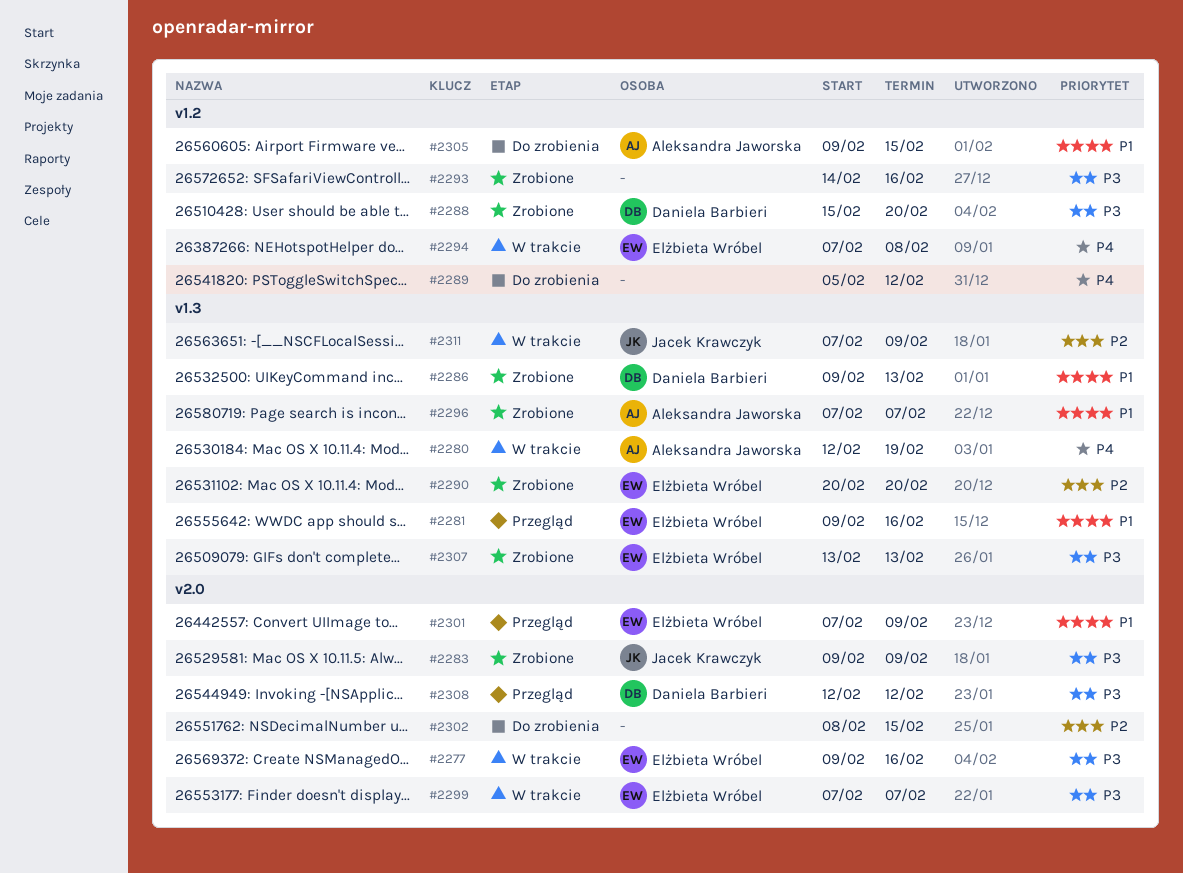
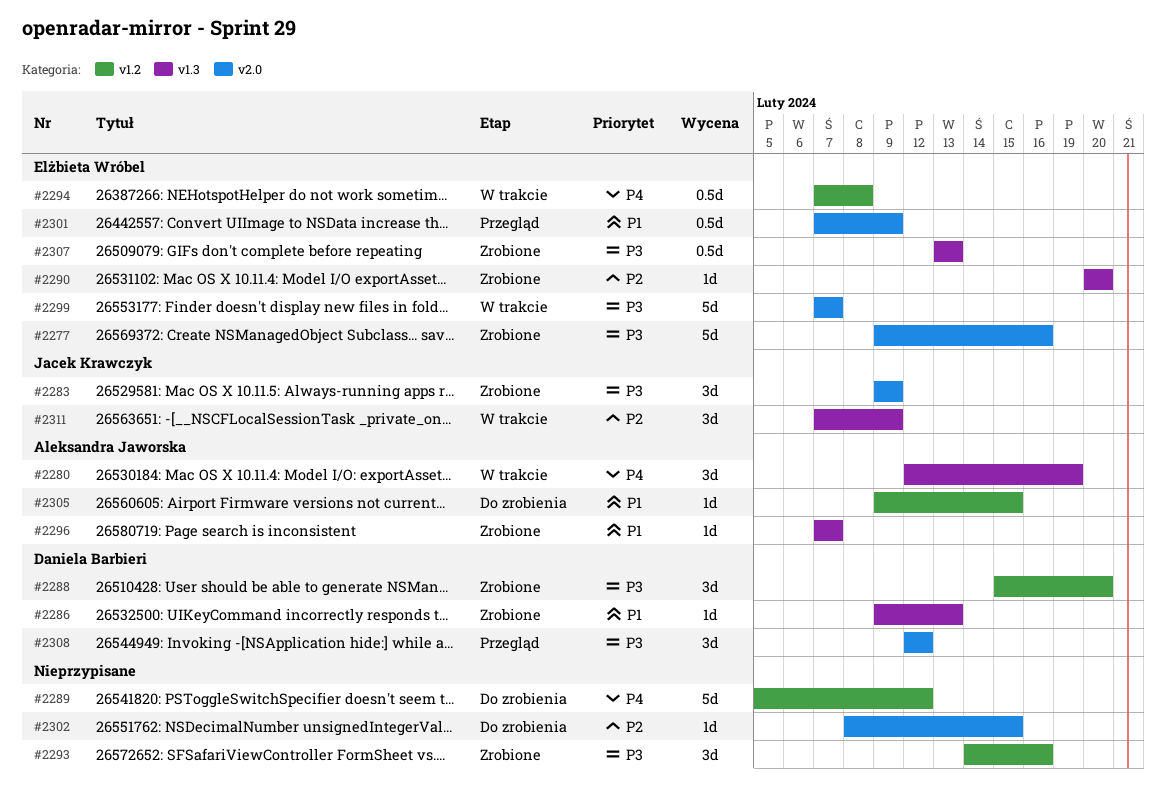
#2277, status: W trakcie -> Zrobione
#2281: present -> none

